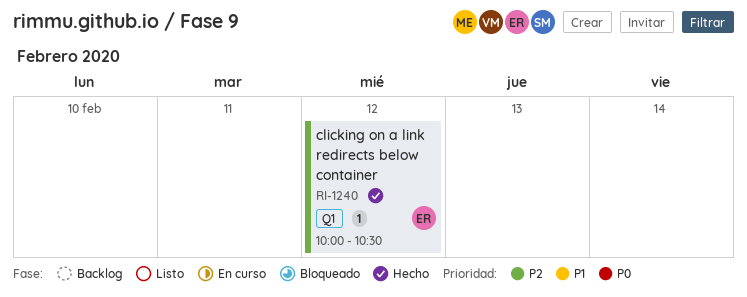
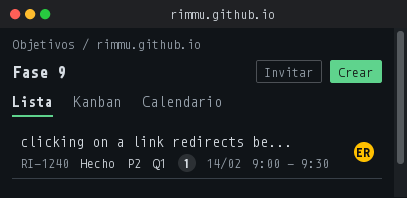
RI-1240, day: Feb 12 -> Feb 14
RI-1240, begins: 10:00 -> 09:00
RI-1240, ends: 10:30 -> 09:30

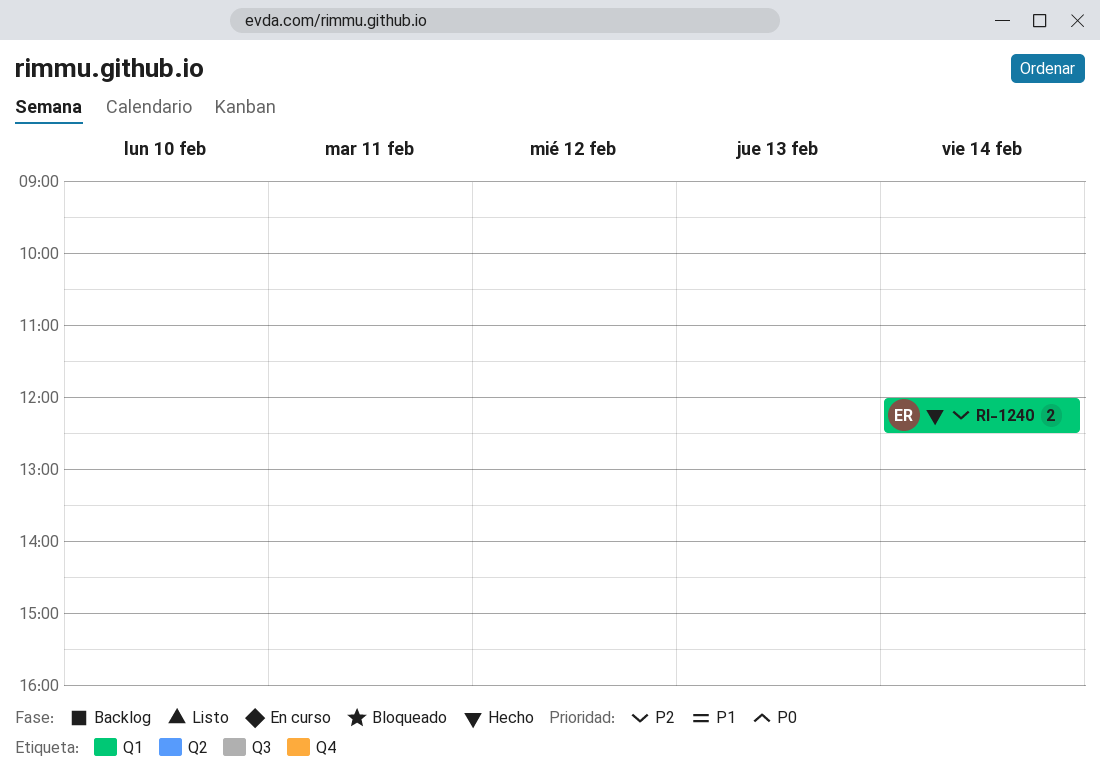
RI-1240, estimate: 1 -> 2
RI-1240, begins: 09:00 -> 12:00
RI-1240, ends: 09:30 -> 12:30

